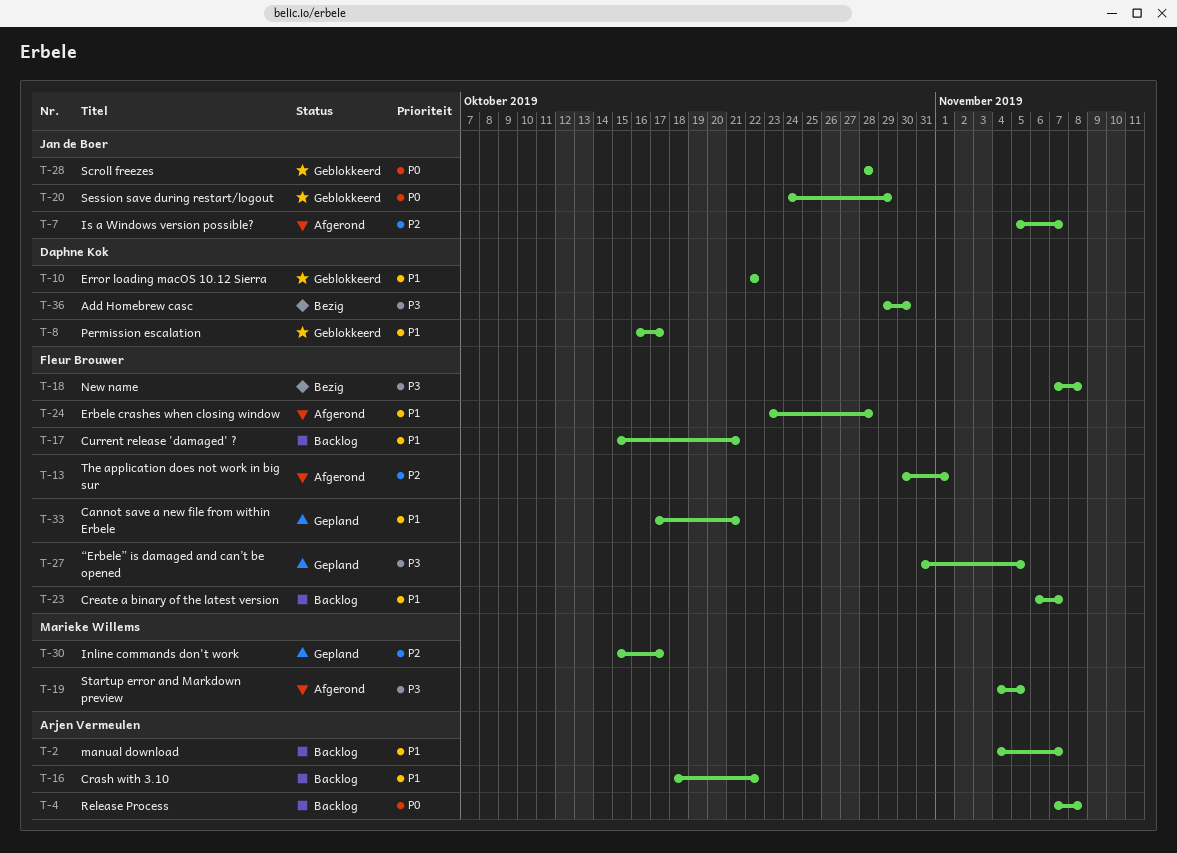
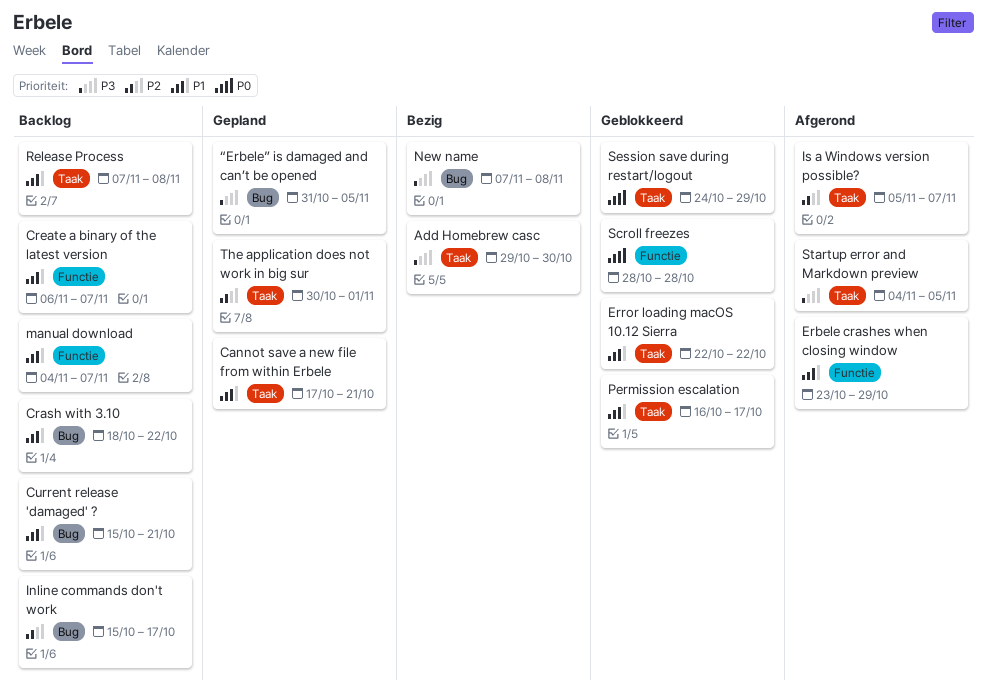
Erbele crashes when closing window, due: Oct 28 -> Oct 29
Inline commands don't work, status: Gepland -> Backlog
Release Process, priority: P0 -> P1
The application does not work in big sur, status: Afgerond -> Gepland

